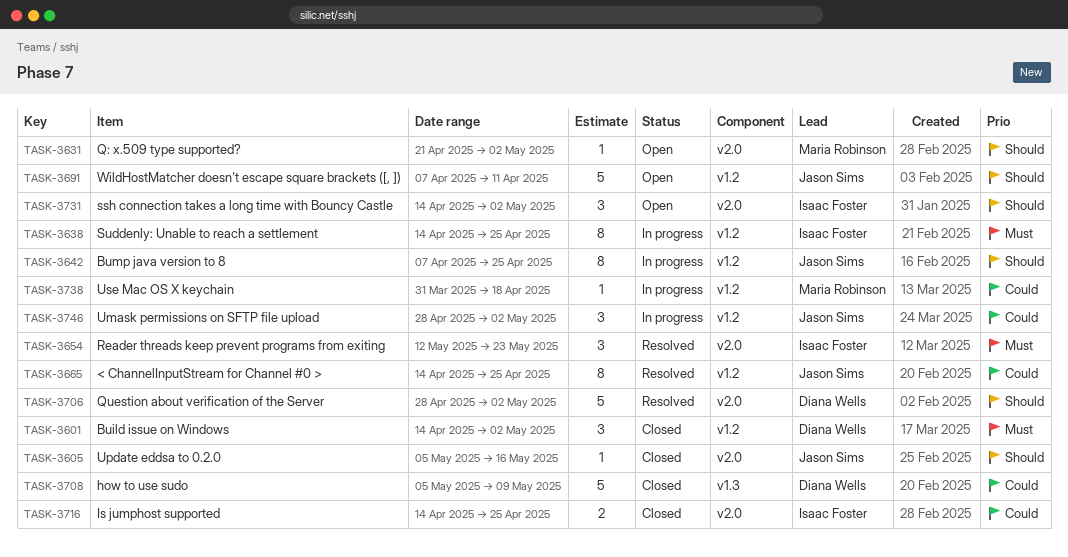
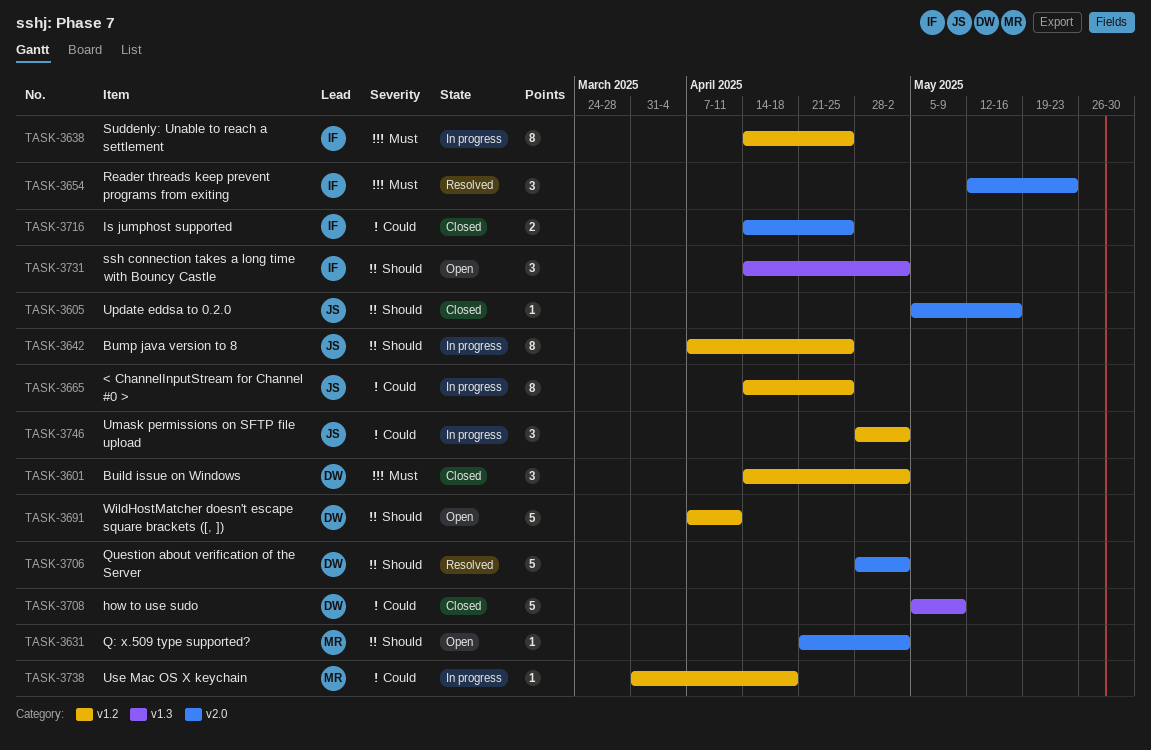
TASK-3665, status: Resolved -> In progress
TASK-3691, owner: Jason Sims -> Diana Wells
TASK-3731, label: v2.0 -> v1.3

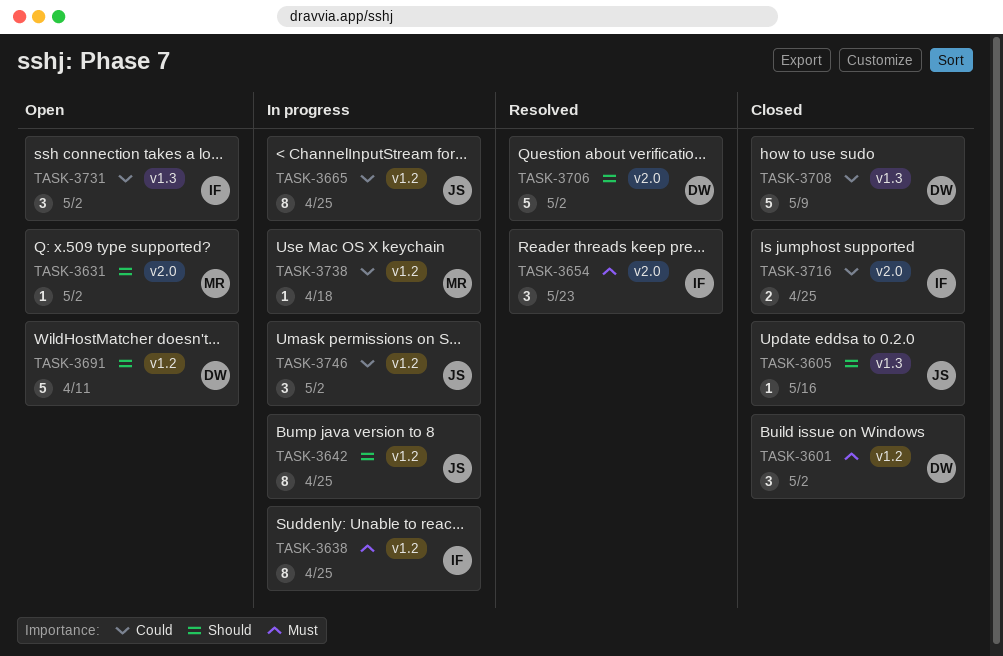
TASK-3605, label: v2.0 -> v1.3
TASK-3731, priority: Should -> Could

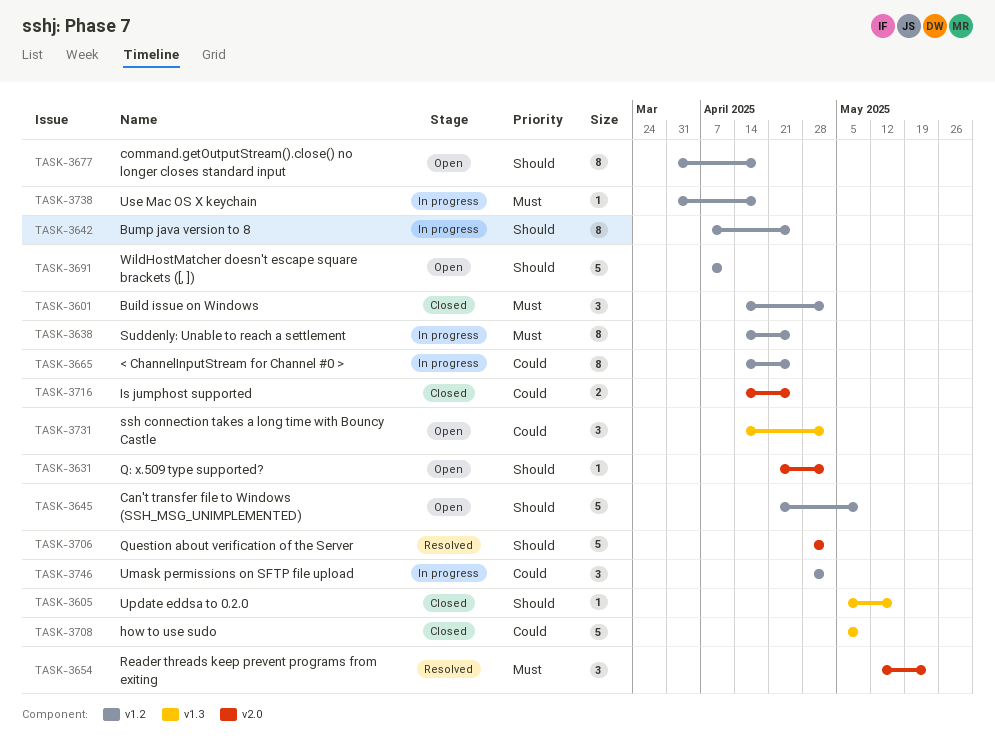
TASK-3645: none -> present
TASK-3677: none -> present
TASK-3738, priority: Could -> Must

